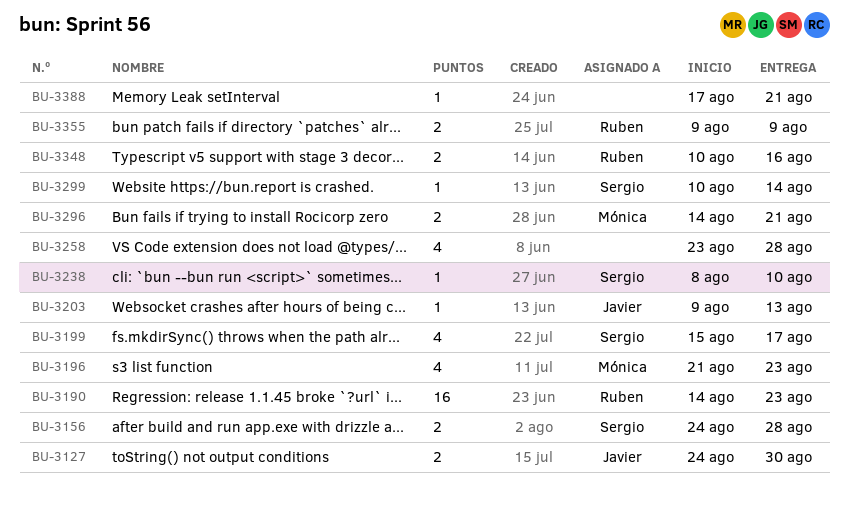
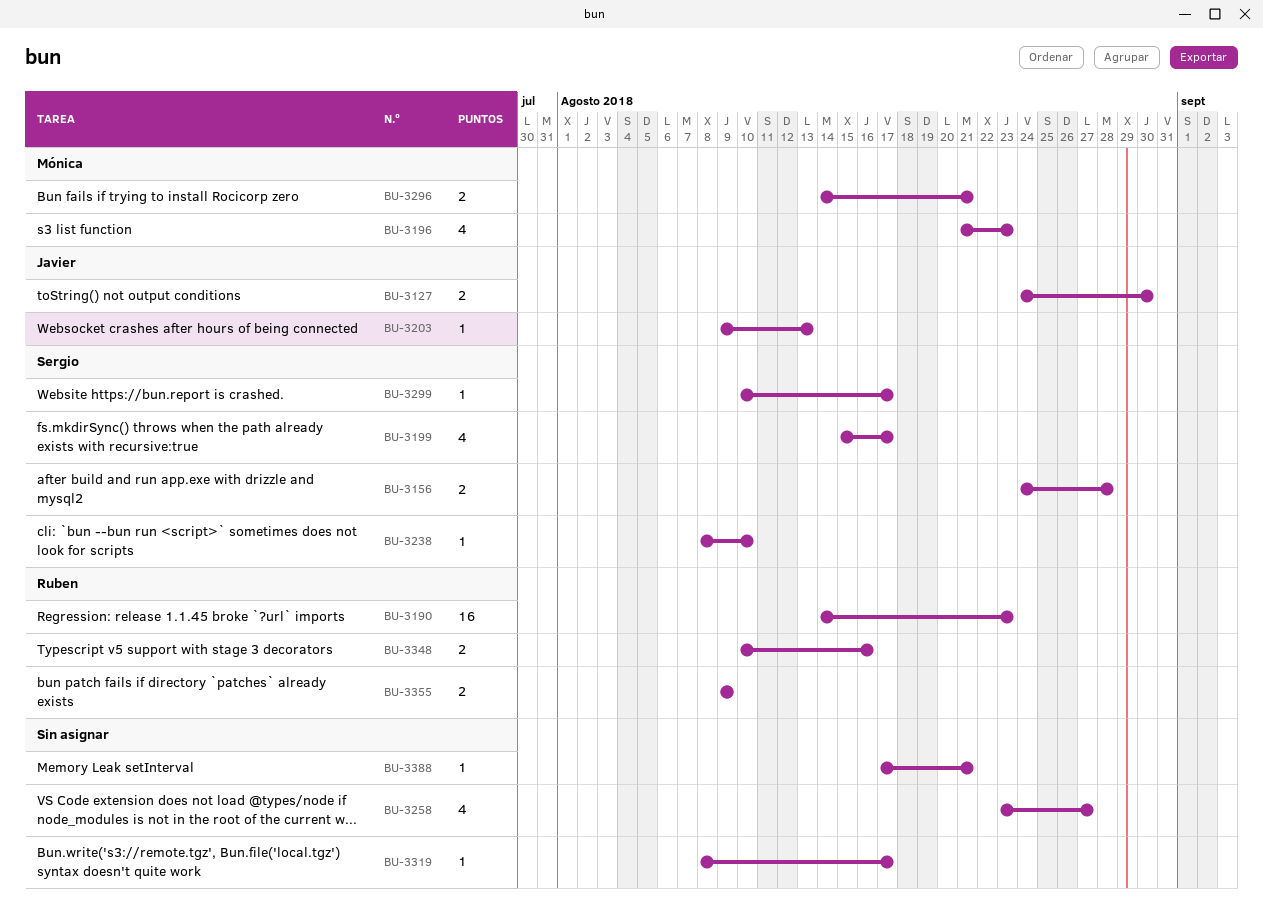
BU-3258, due: Aug 28 -> Aug 27
BU-3299, due: Aug 14 -> Aug 17
BU-3319: none -> present

